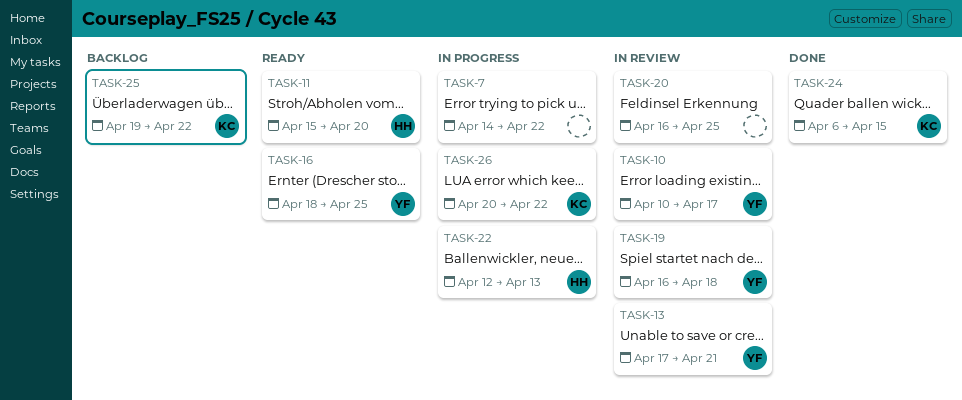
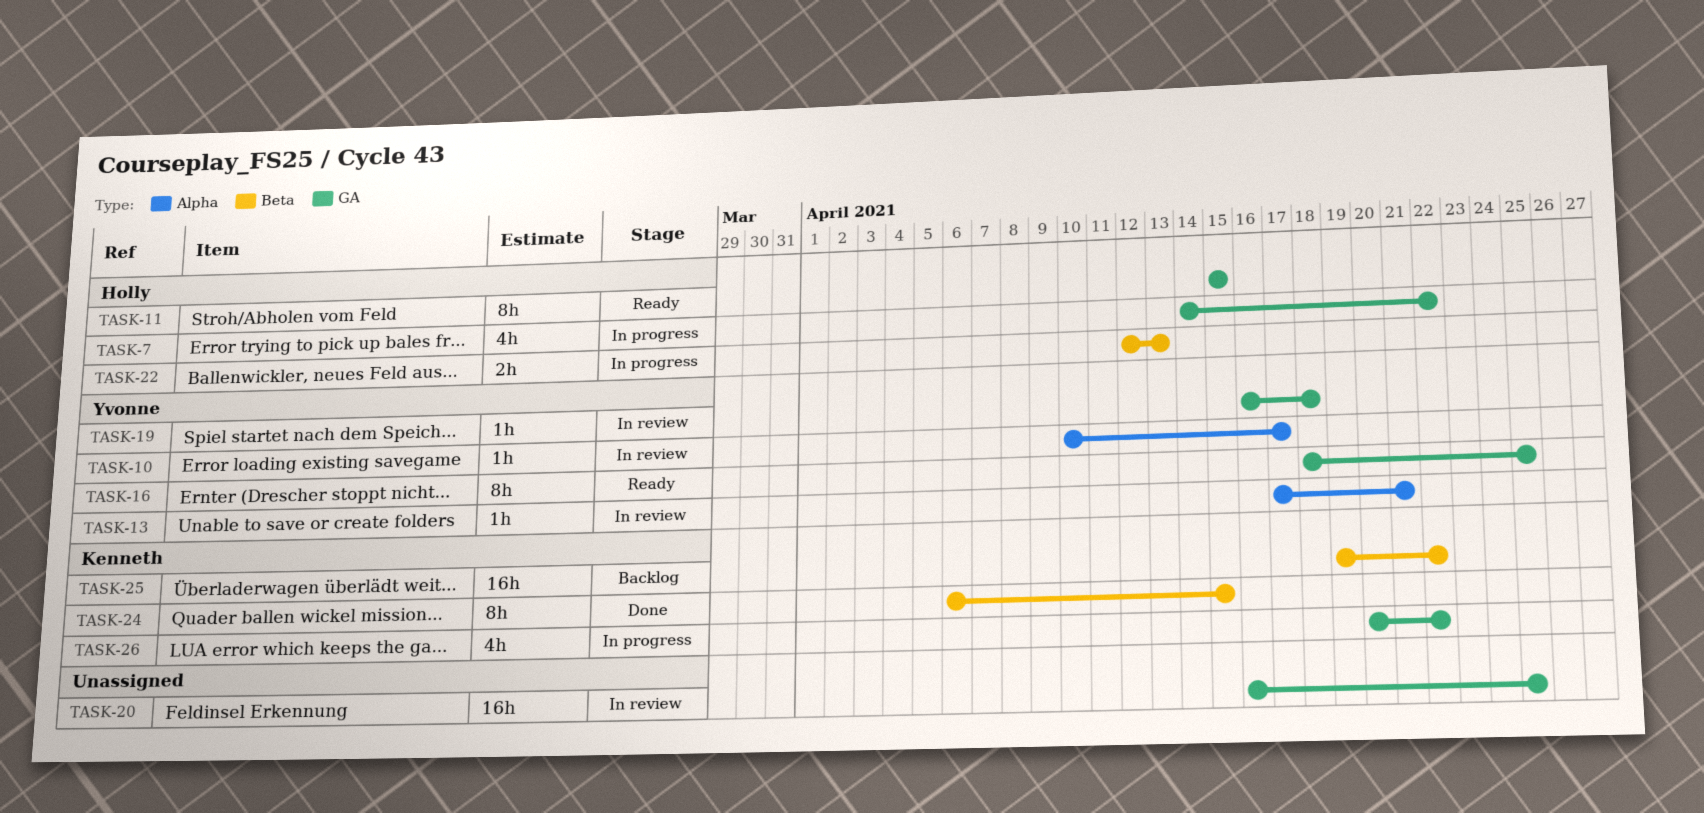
TASK-7, owner: none -> Holly
TASK-11, due: Apr 20 -> Apr 15

